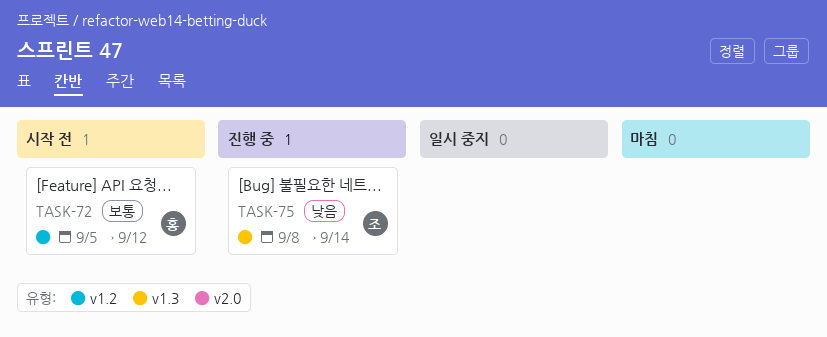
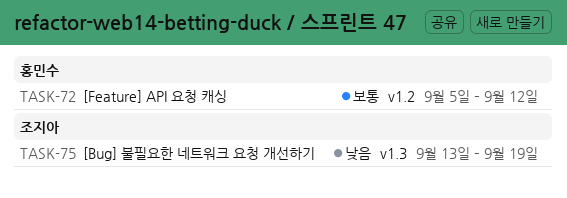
TASK-75, start: Sep 8 -> Sep 13
TASK-75, due: Sep 14 -> Sep 19

